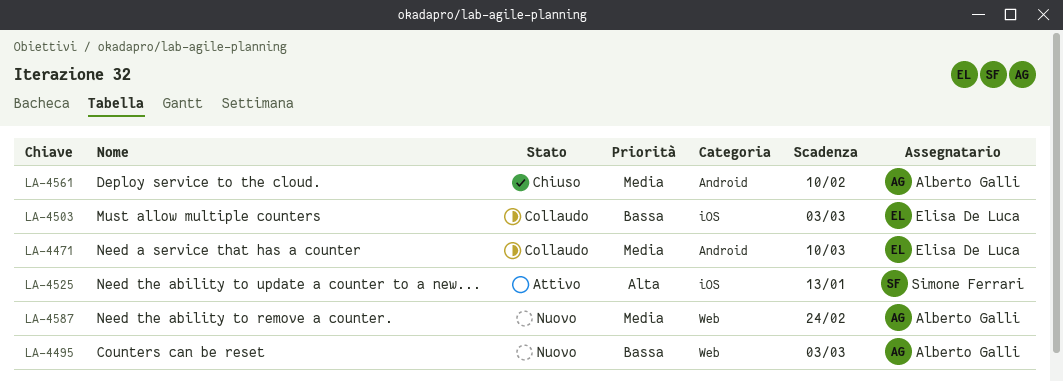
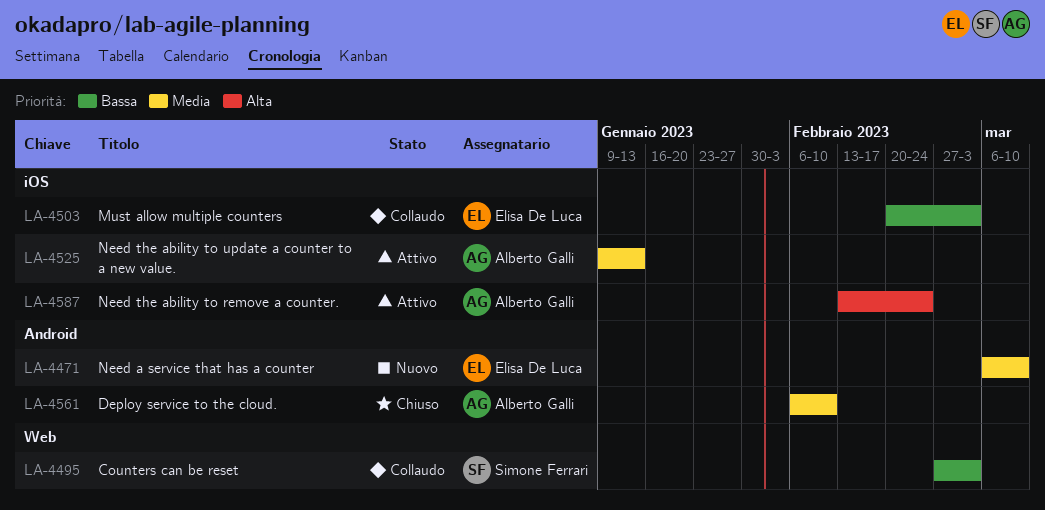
LA-4471, status: Collaudo -> Nuovo
LA-4495, status: Nuovo -> Collaudo
LA-4495, owner: Alberto Galli -> Simone Ferrari
LA-4525, owner: Simone Ferrari -> Alberto Galli
LA-4525, priority: Alta -> Media
LA-4587, status: Nuovo -> Attivo
LA-4587, priority: Media -> Alta
LA-4587, label: Web -> iOS

